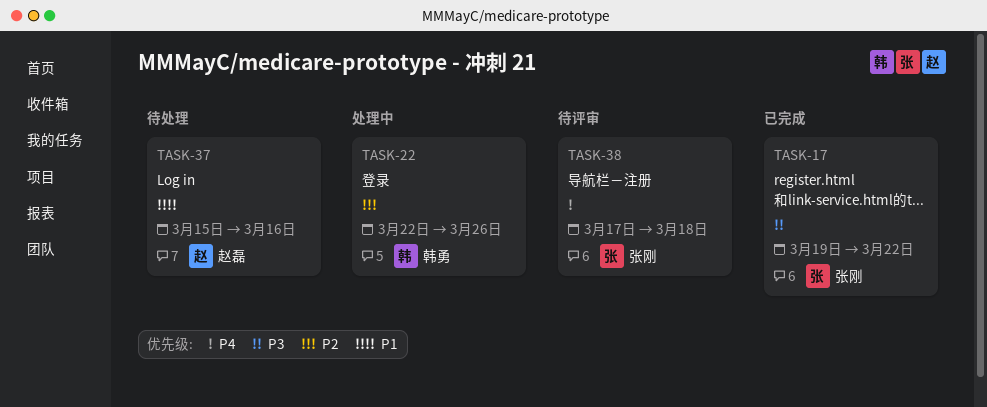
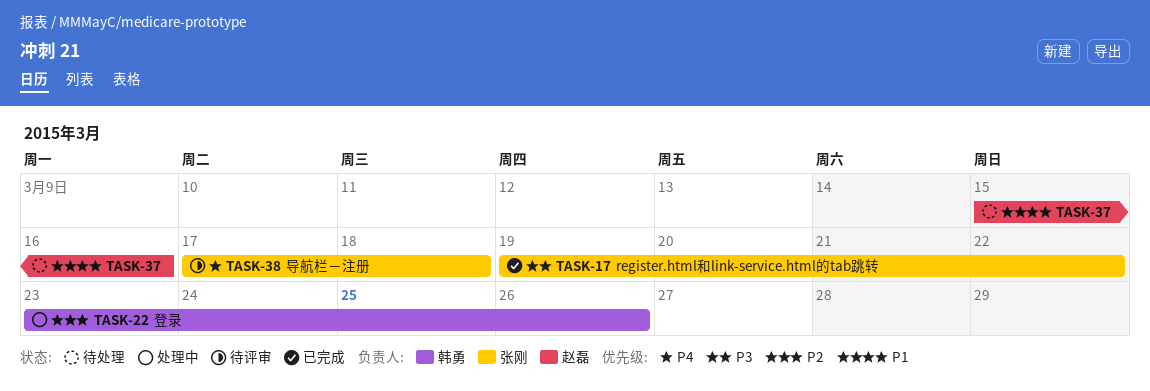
TASK-22, start: Mar 22 -> Mar 23

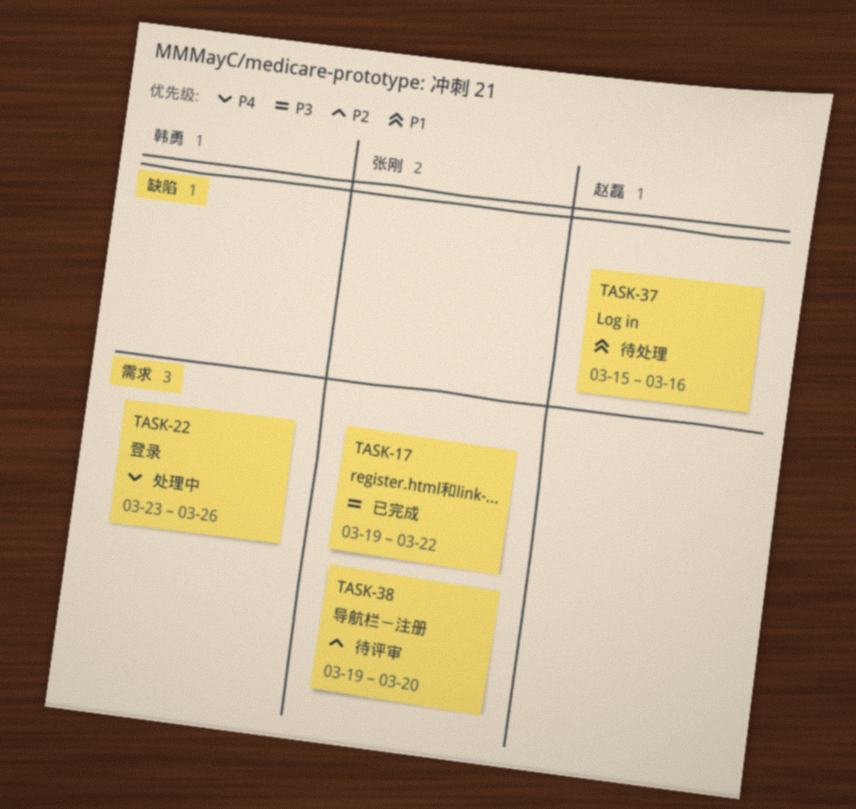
TASK-22, priority: P2 -> P4
TASK-38, priority: P4 -> P2
TASK-38, start: Mar 17 -> Mar 19
TASK-38, due: Mar 18 -> Mar 20

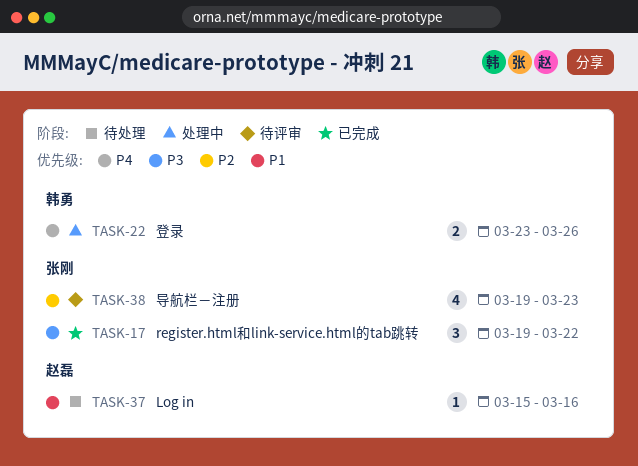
TASK-38, due: Mar 20 -> Mar 23

